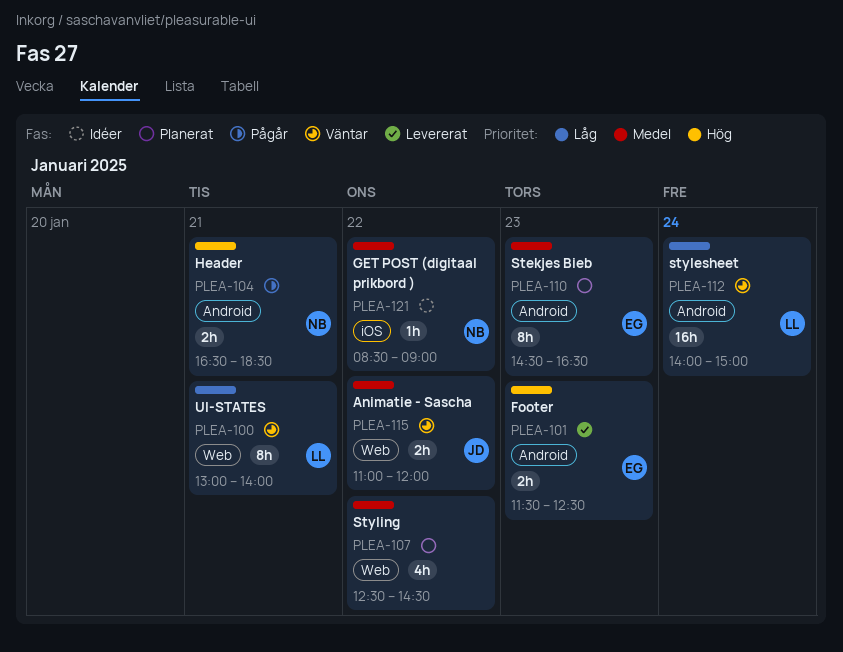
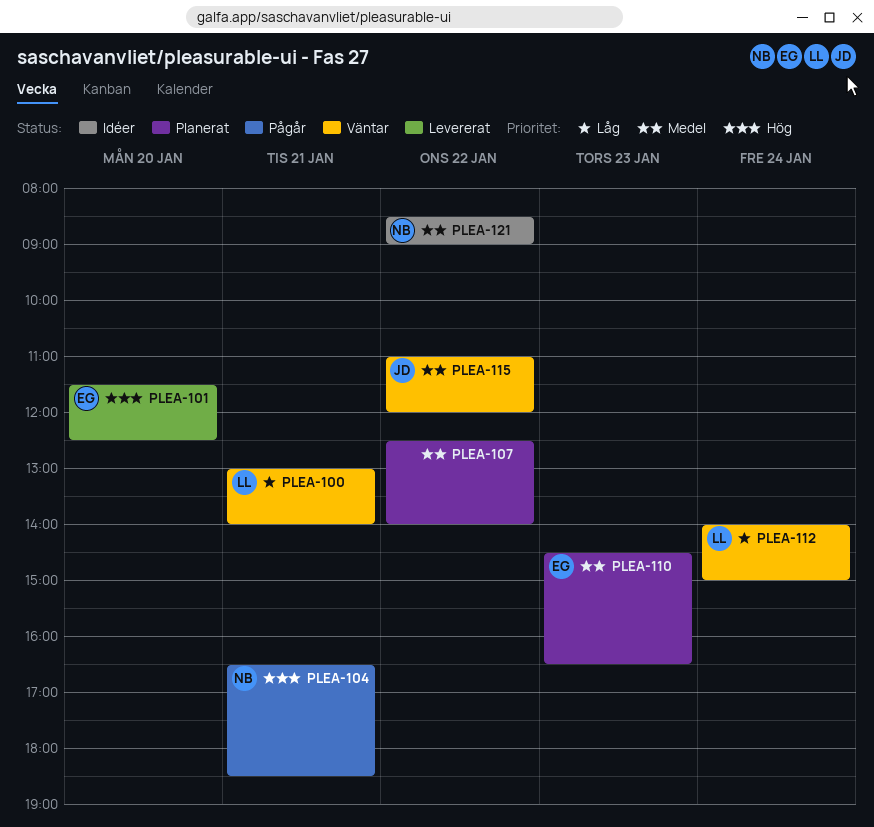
PLEA-101, day: Jan 23 -> Jan 20
PLEA-107, ends: 14:30 -> 14:00

